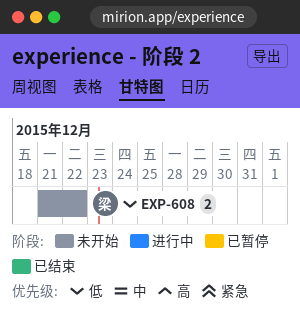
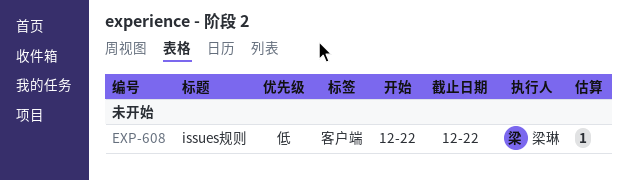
EXP-608, estimate: 2 -> 1
EXP-608, start: Dec 21 -> Dec 22

